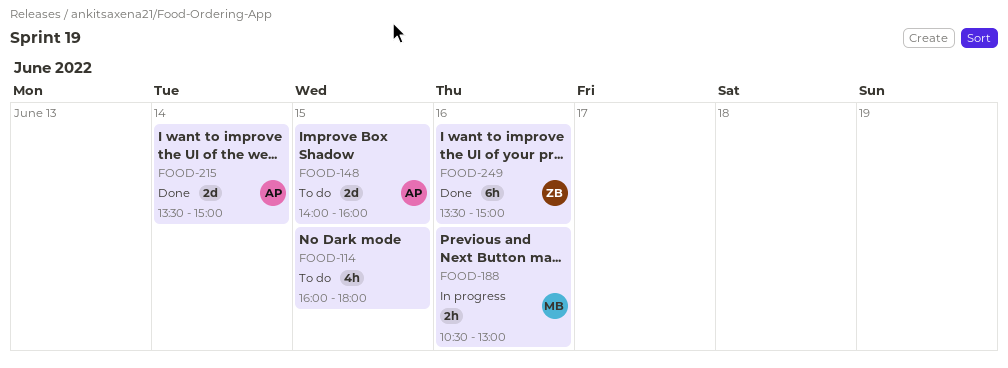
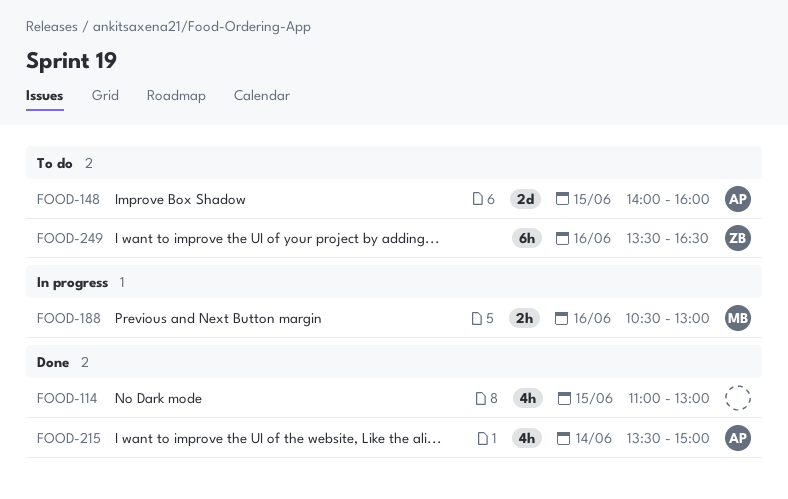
FOOD-114, status: To do -> Done
FOOD-114, begins: 16:00 -> 11:00
FOOD-114, ends: 18:00 -> 13:00
FOOD-215, estimate: 2d -> 4h
FOOD-249, status: Done -> To do
FOOD-249, ends: 15:00 -> 16:30

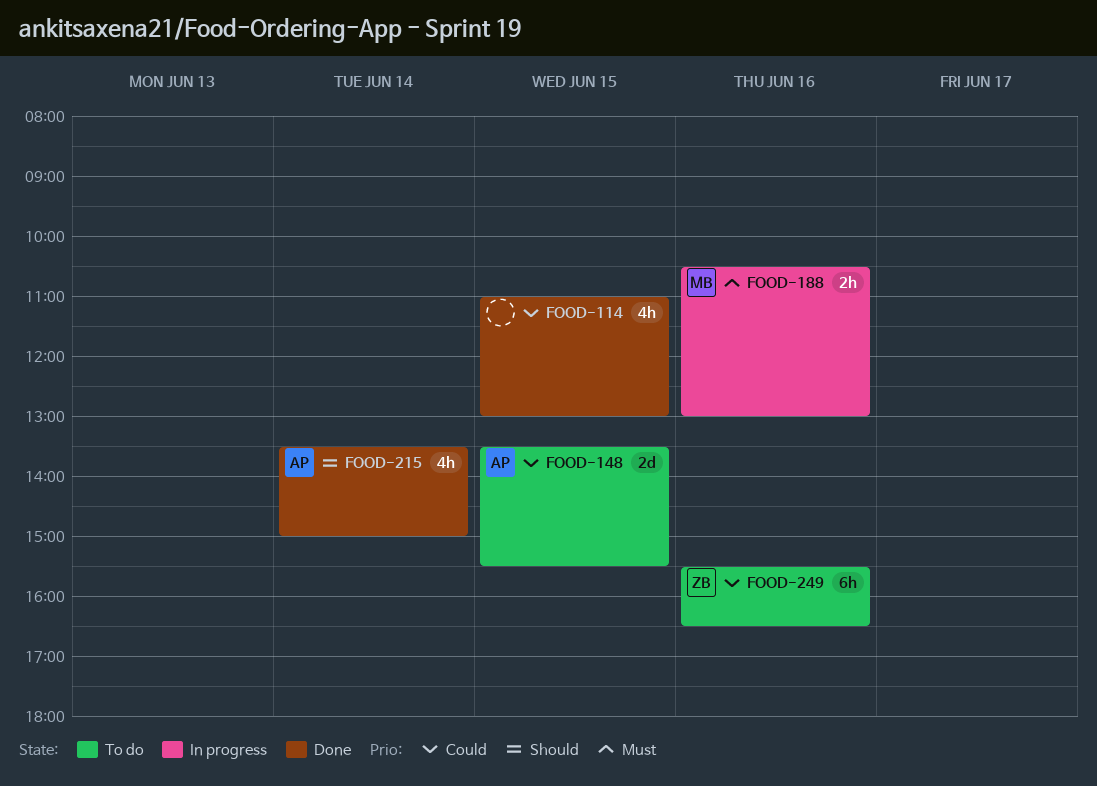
FOOD-148, begins: 14:00 -> 13:30
FOOD-148, ends: 16:00 -> 15:30
FOOD-249, begins: 13:30 -> 15:30

